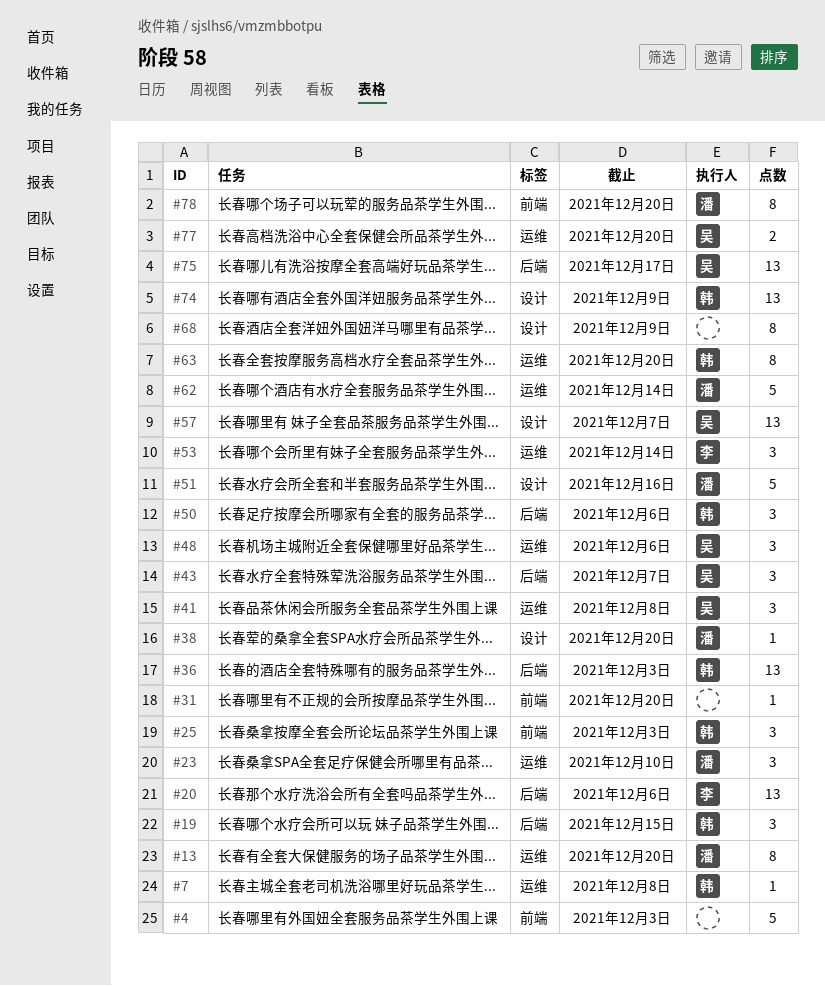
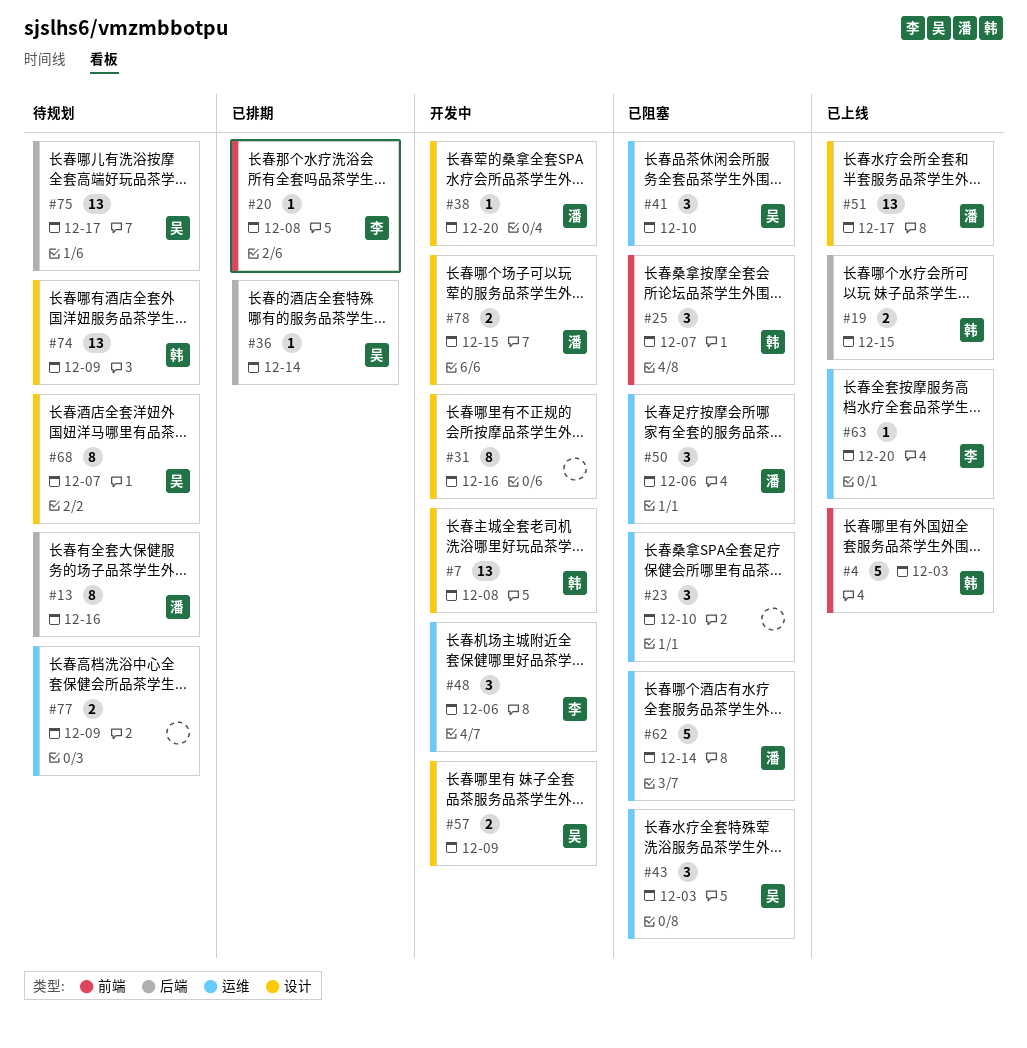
#4, owner: none -> 韩
#7, label: 运维 -> 设计
#7, estimate: 1 -> 13
#13, label: 运维 -> 后端
#13, due: Dec 20 -> Dec 16
#19, estimate: 3 -> 2
#20, label: 后端 -> 前端
#20, estimate: 13 -> 1
#20, due: Dec 6 -> Dec 8
#23, owner: 潘 -> none
#25, due: Dec 3 -> Dec 7
#31, label: 前端 -> 设计
#31, estimate: 1 -> 8
#31, due: Dec 20 -> Dec 16
#36, owner: 韩 -> 吴
#36, estimate: 13 -> 1
#36, due: Dec 3 -> Dec 14
#41, due: Dec 8 -> Dec 10
#43, label: 后端 -> 运维
#43, due: Dec 7 -> Dec 3
#48, owner: 吴 -> 李
#50, owner: 韩 -> 潘
#50, label: 后端 -> 运维
#51, estimate: 5 -> 13
#51, due: Dec 16 -> Dec 17
#53: present -> none
#57, estimate: 13 -> 2
#57, due: Dec 7 -> Dec 9
#63, owner: 韩 -> 李
#63, estimate: 8 -> 1
#68, owner: none -> 吴
#68, due: Dec 9 -> Dec 7
#77, owner: 吴 -> none
#77, due: Dec 20 -> Dec 9
#78, label: 前端 -> 设计
#78, estimate: 8 -> 2
#78, due: Dec 20 -> Dec 15

